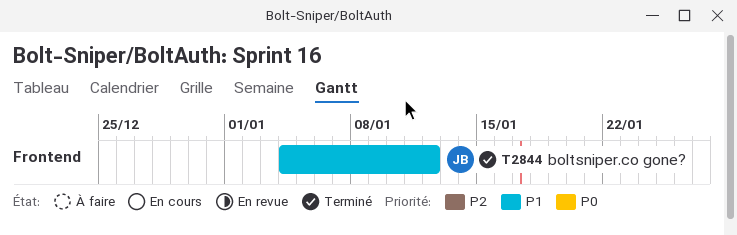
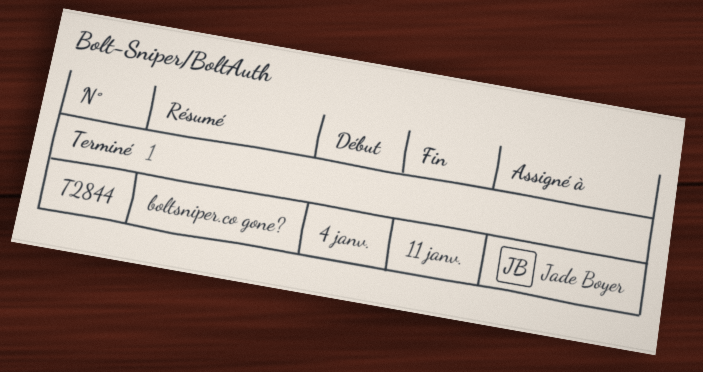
T2844, due: Jan 12 -> Jan 11

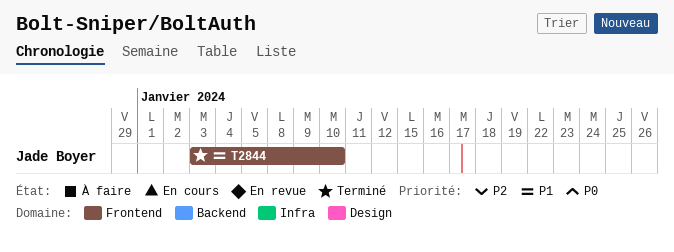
T2844, start: Jan 4 -> Jan 3
T2844, due: Jan 11 -> Jan 10

